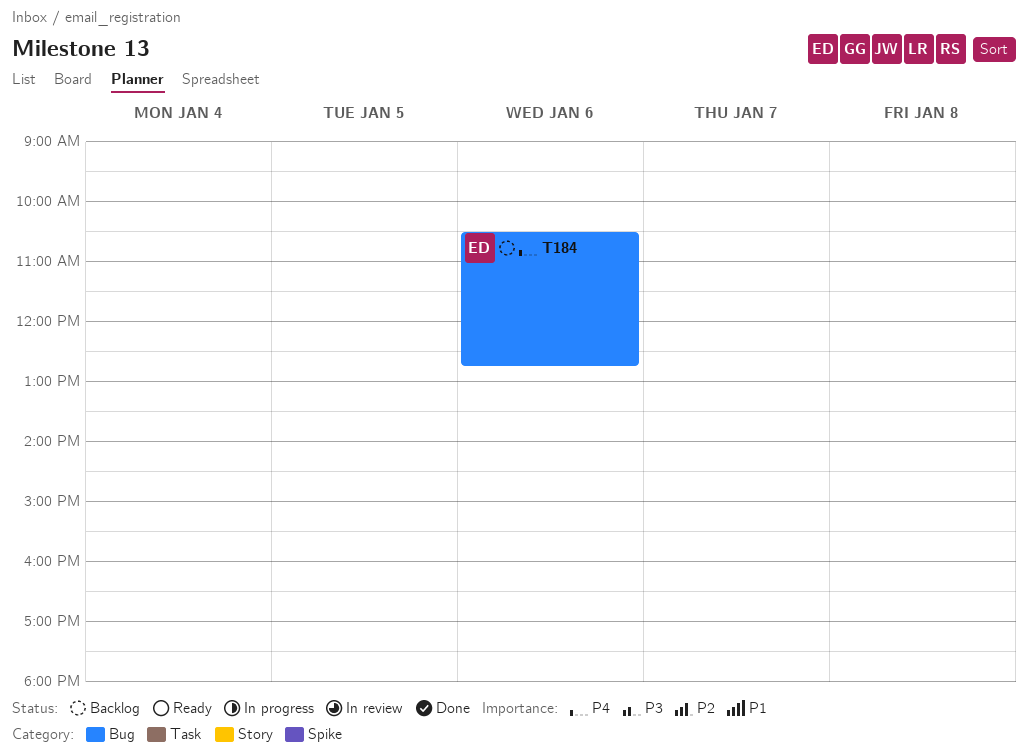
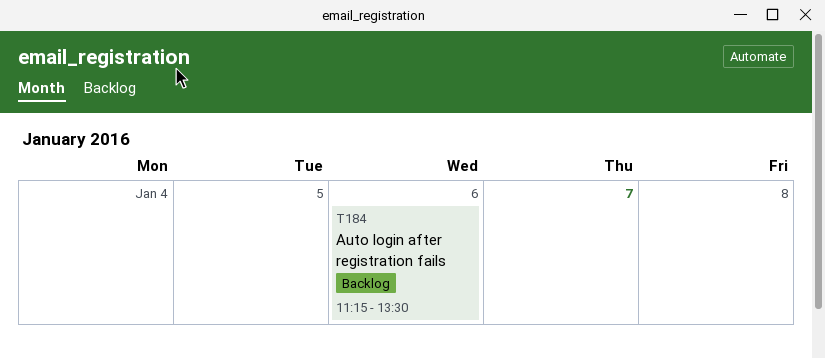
T184, begins: 10:30 -> 11:15
T184, ends: 12:45 -> 13:30

